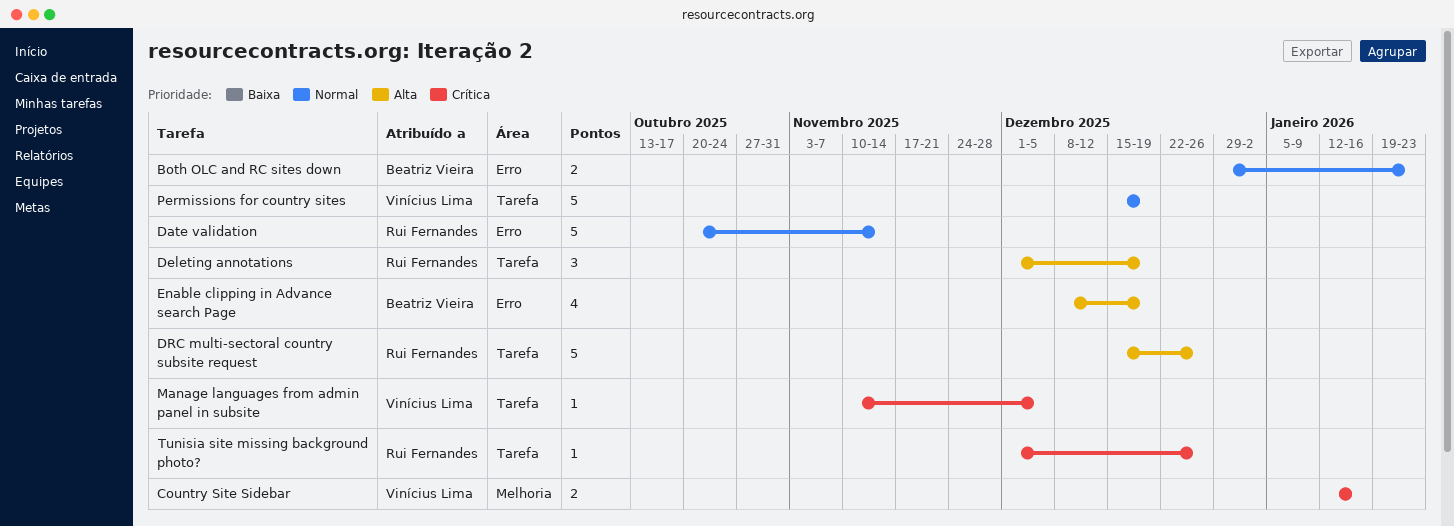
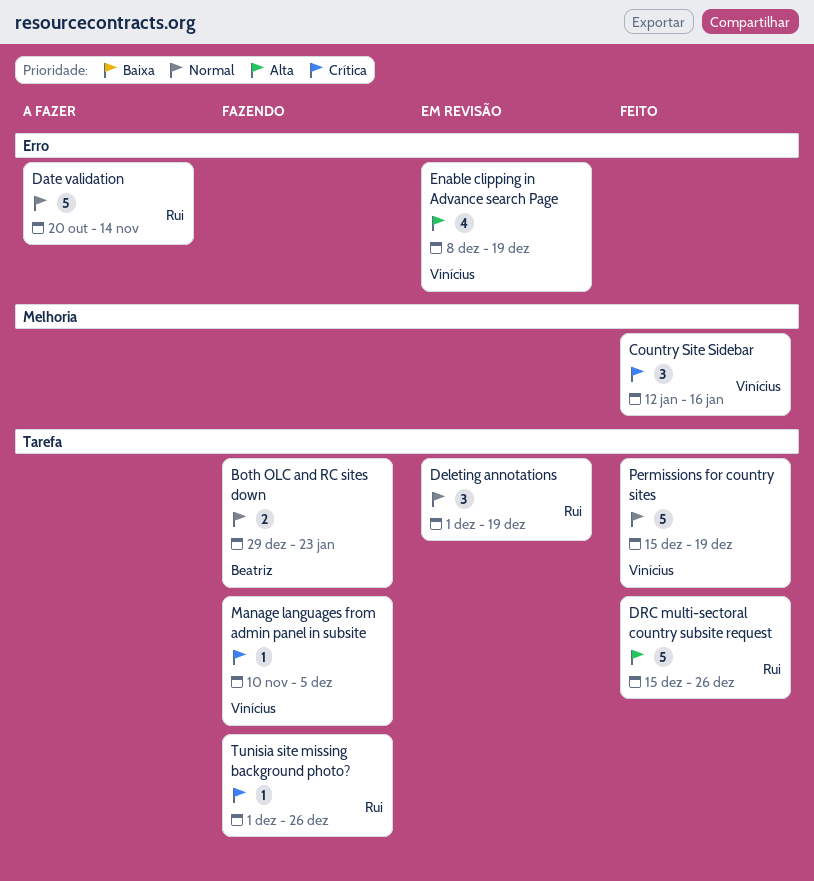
Both OLC and RC sites down, label: Erro -> Tarefa
Country Site Sidebar, estimate: 2 -> 3
Deleting annotations, priority: Alta -> Normal
Enable clipping in Advance search Page, owner: Beatriz Vieira -> Vinícius Lima

